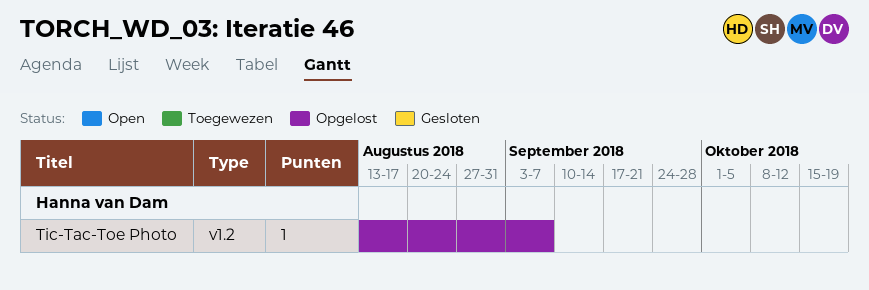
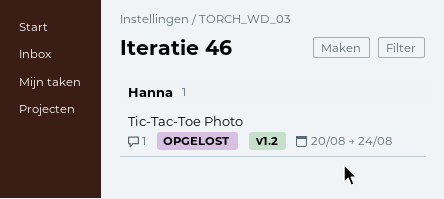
Tic-Tac-Toe Photo, start: Aug 13 -> Aug 20
Tic-Tac-Toe Photo, due: Sep 7 -> Aug 24

